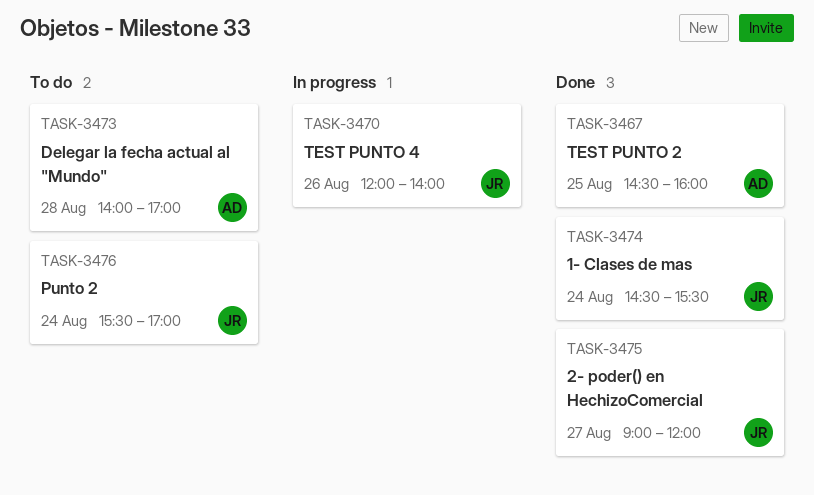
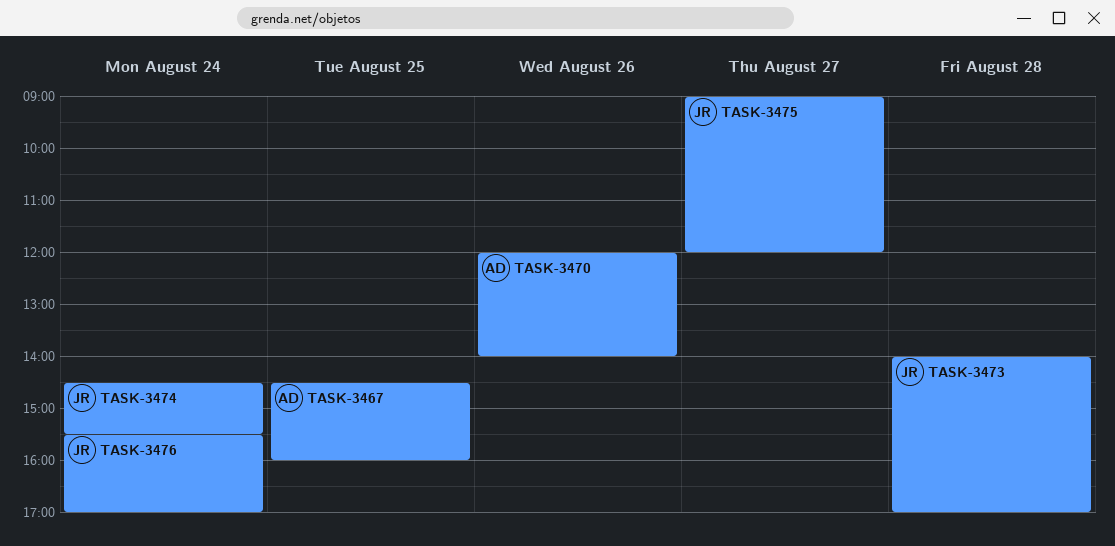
TASK-3470, owner: JR -> AD
TASK-3473, owner: AD -> JR

